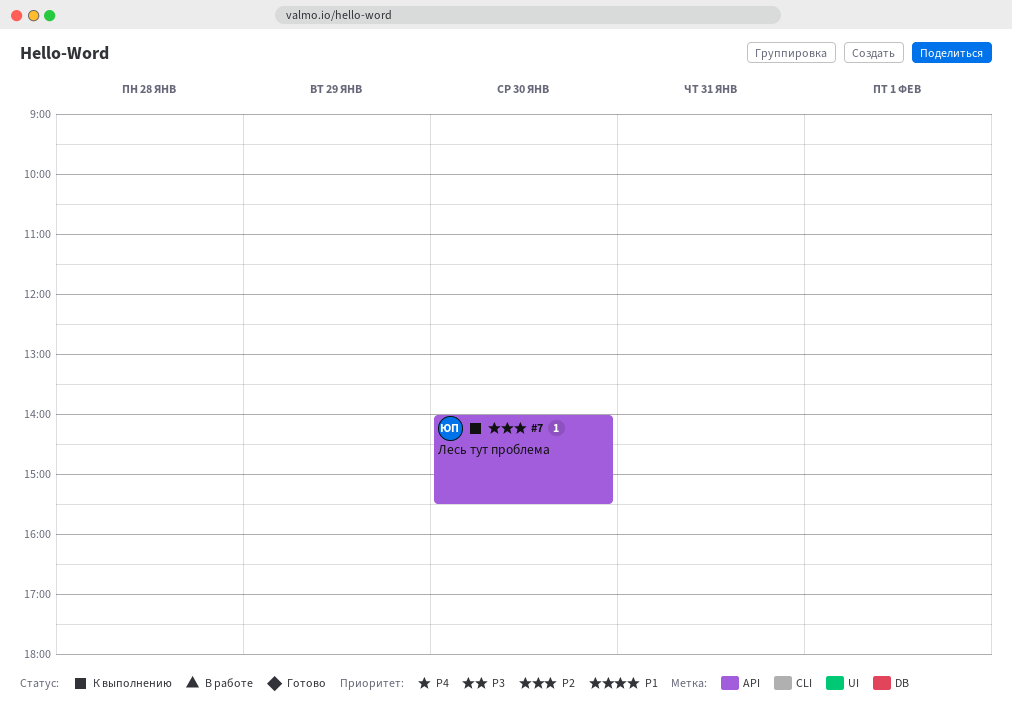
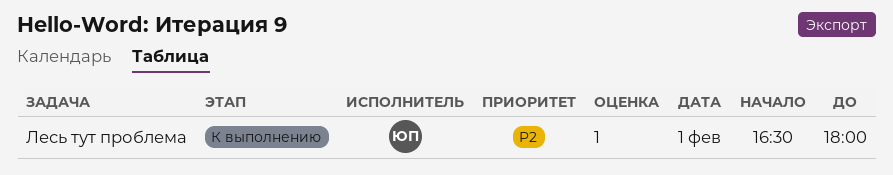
Лесь тут проблема, day: Jan 30 -> Feb 1
Лесь тут проблема, begins: 14:00 -> 16:30
Лесь тут проблема, ends: 15:30 -> 18:00

